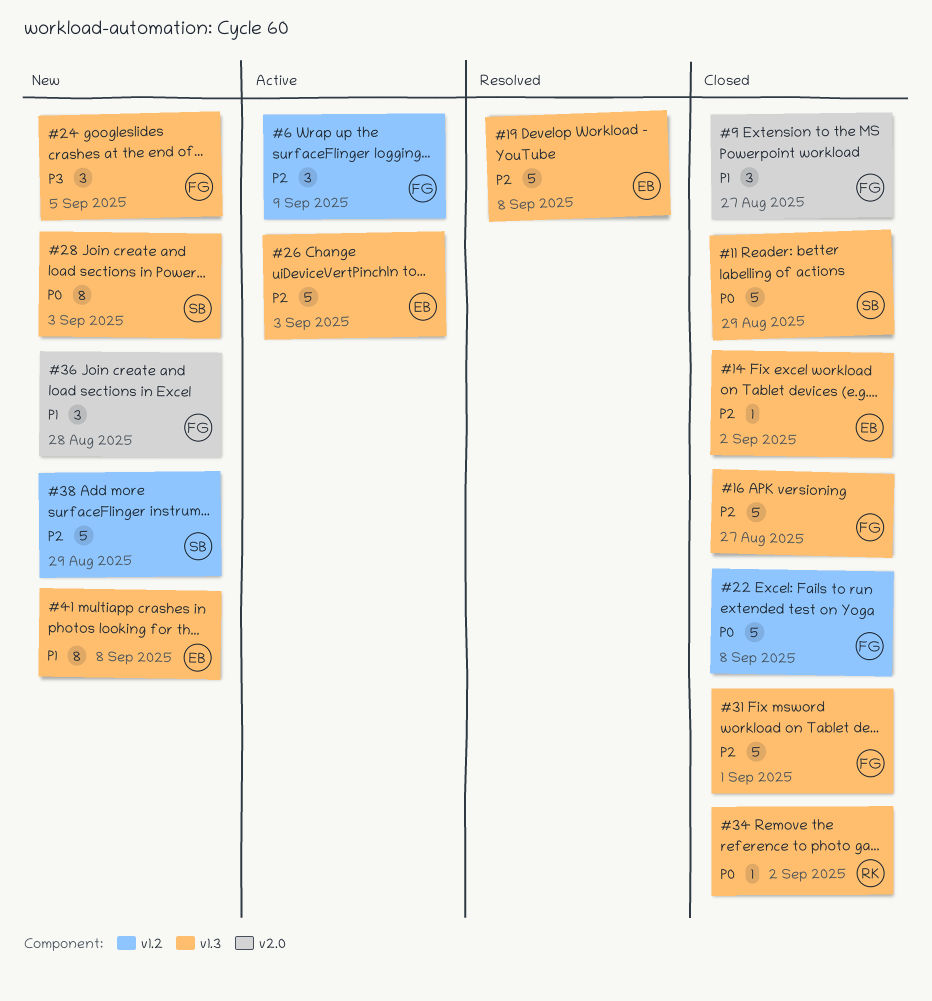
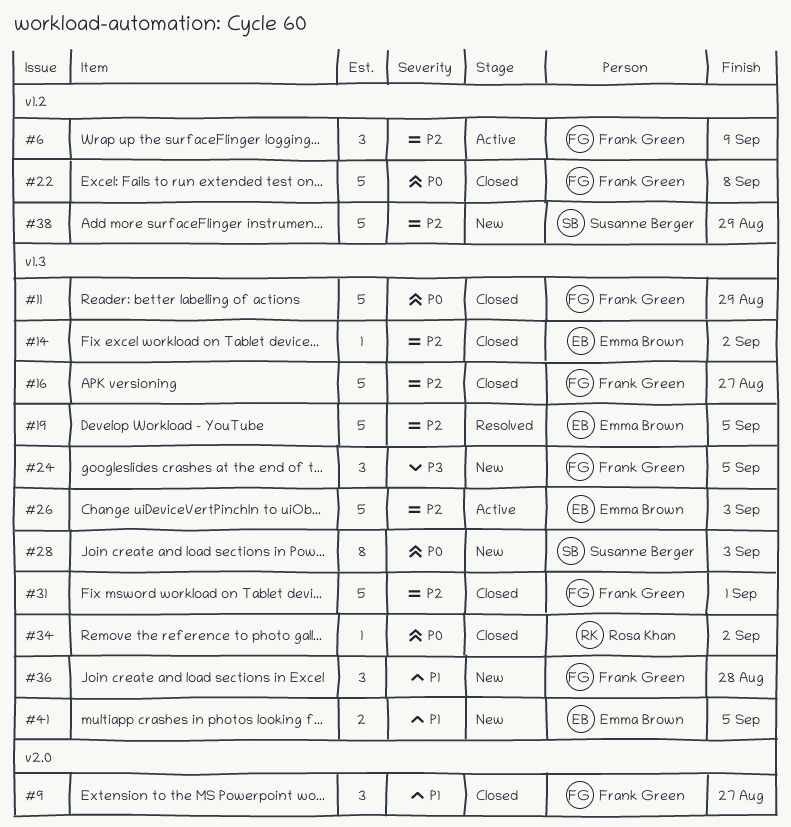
#11, owner: Susanne Berger -> Frank Green
#19, due: Sep 8 -> Sep 5
#36, label: v2.0 -> v1.3
#41, estimate: 8 -> 2
#41, due: Sep 8 -> Sep 5

